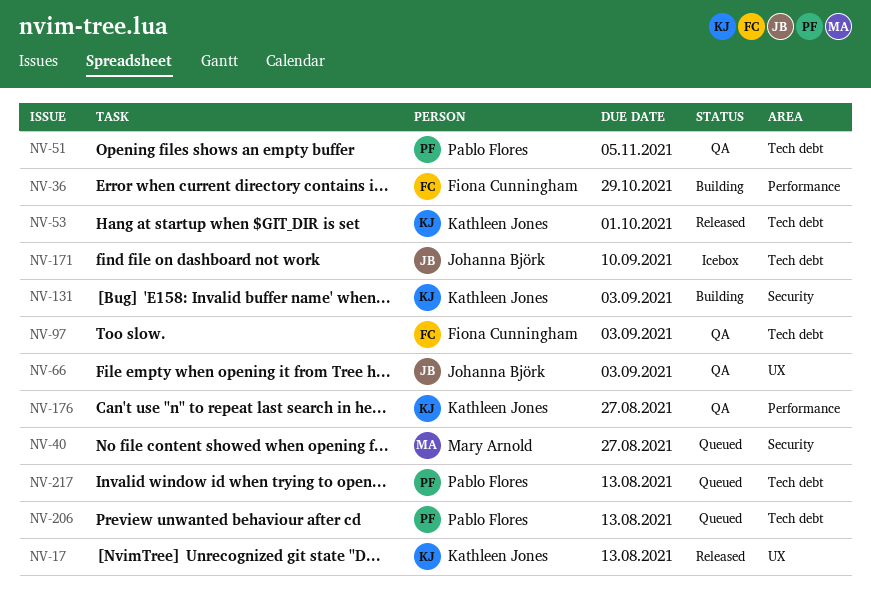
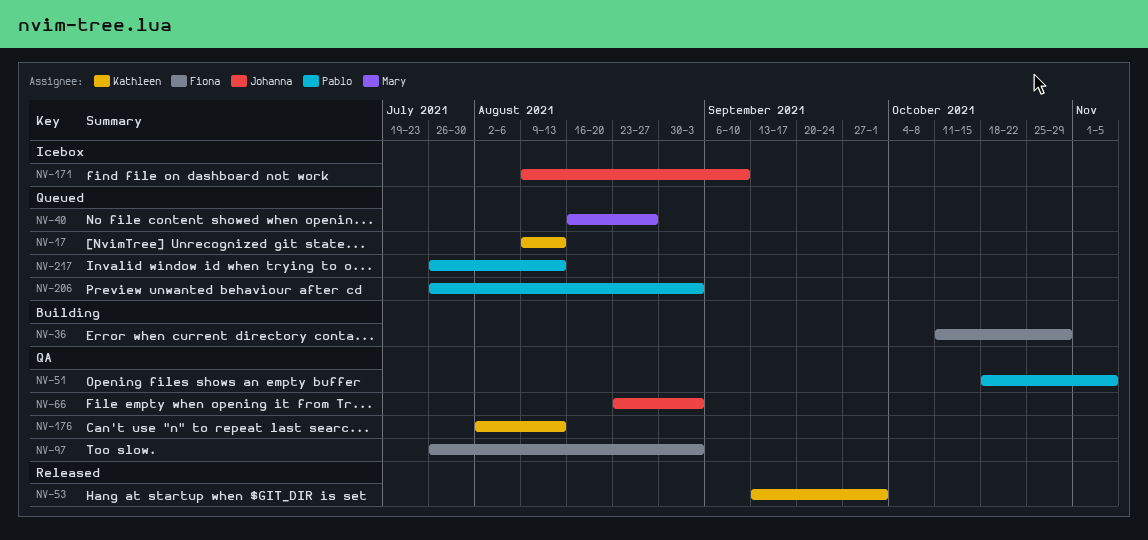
NV-17, status: Released -> Queued
NV-131: present -> none
NV-176, due: Aug 27 -> Aug 13
NV-206, due: Aug 13 -> Sep 3

